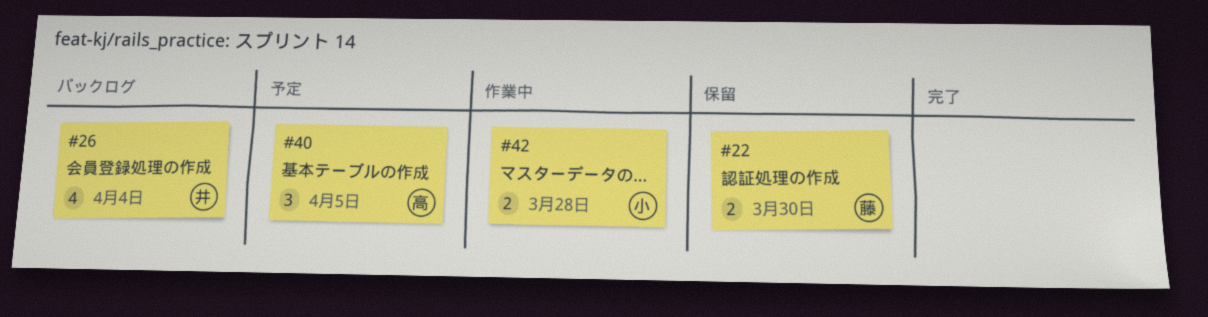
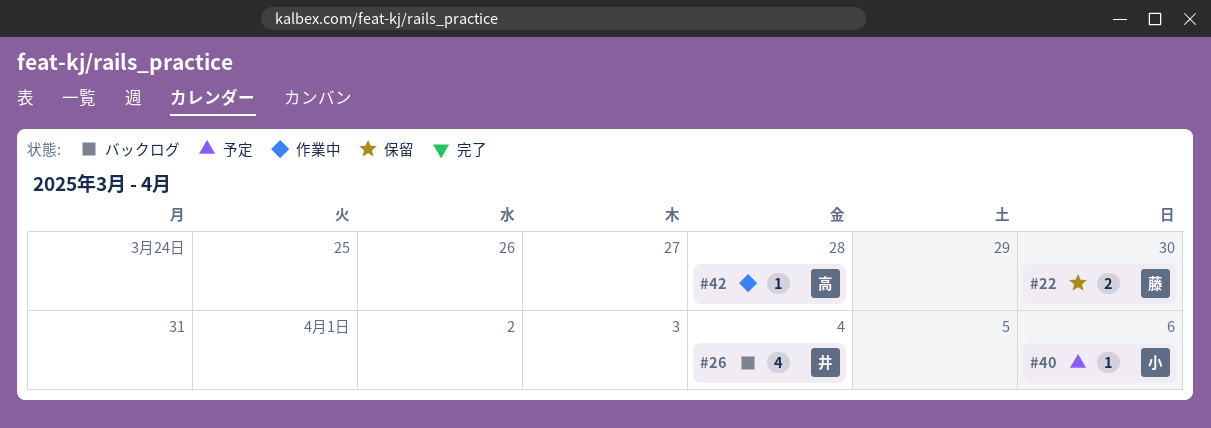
#40, owner: 高 -> 小
#40, estimate: 3 -> 1
#40, due: Apr 5 -> Apr 6
#42, owner: 小 -> 高
#42, estimate: 2 -> 1

